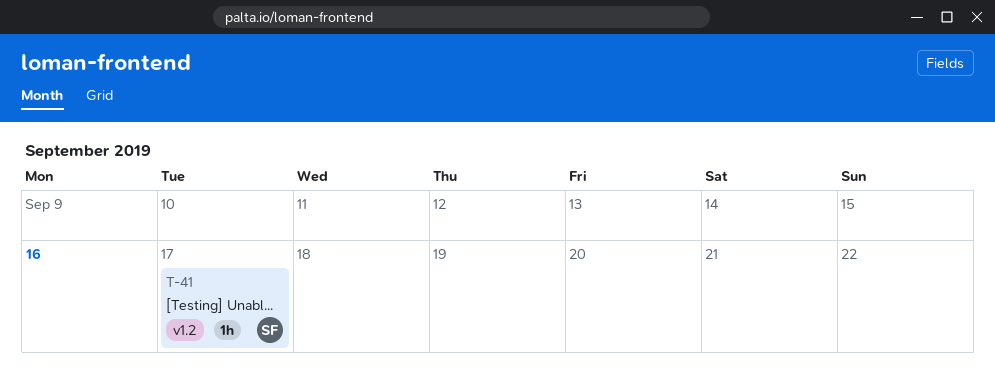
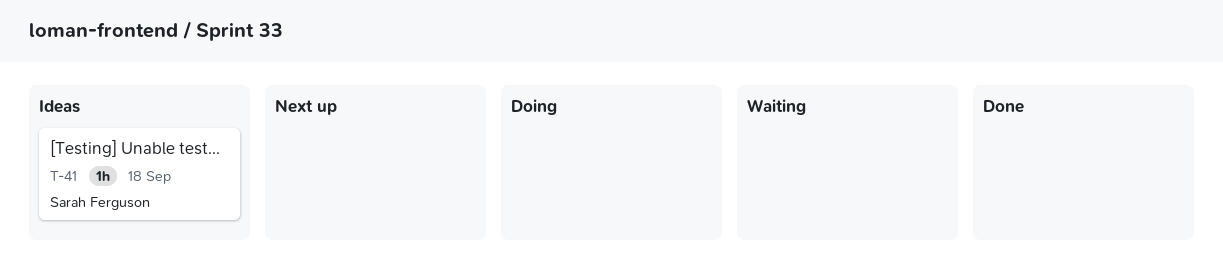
T-41, due: Sep 17 -> Sep 18

